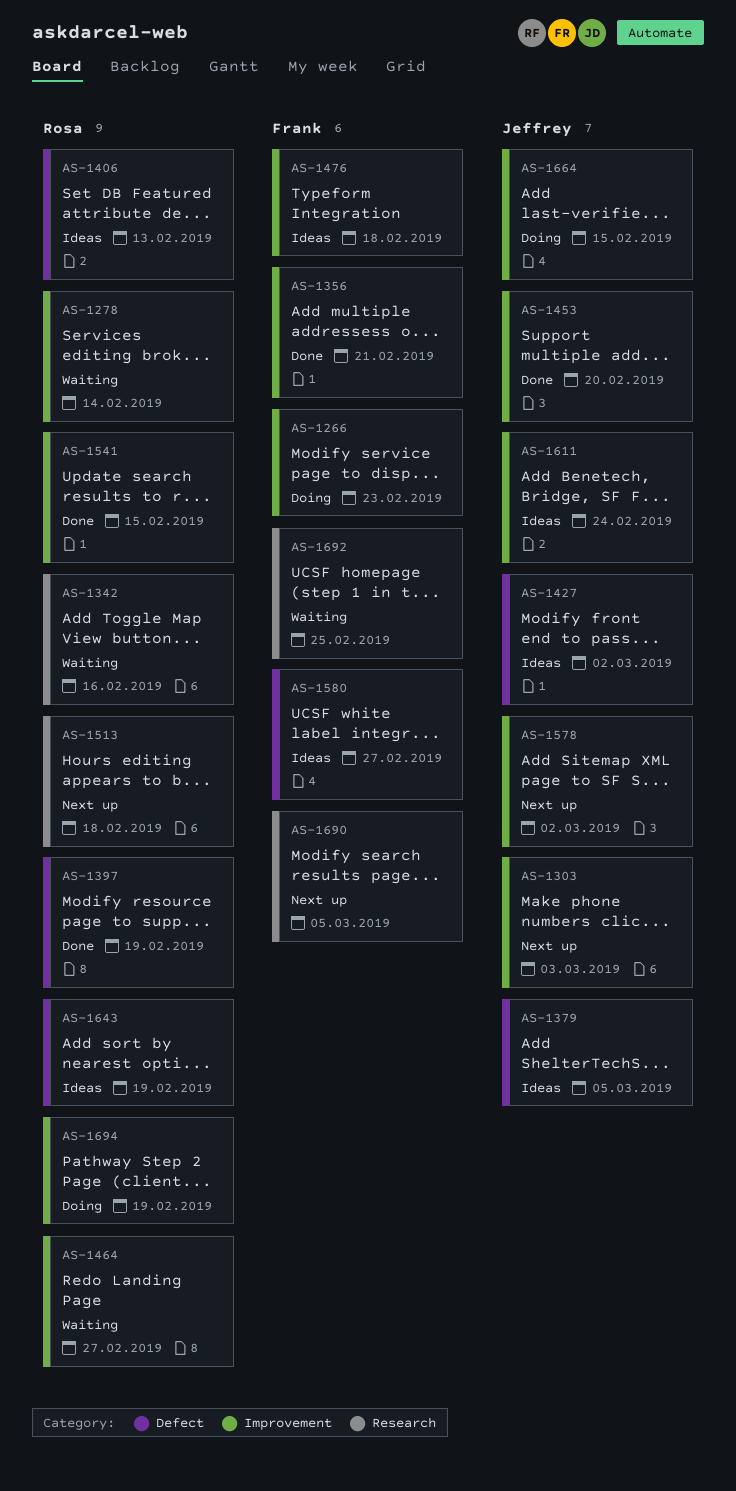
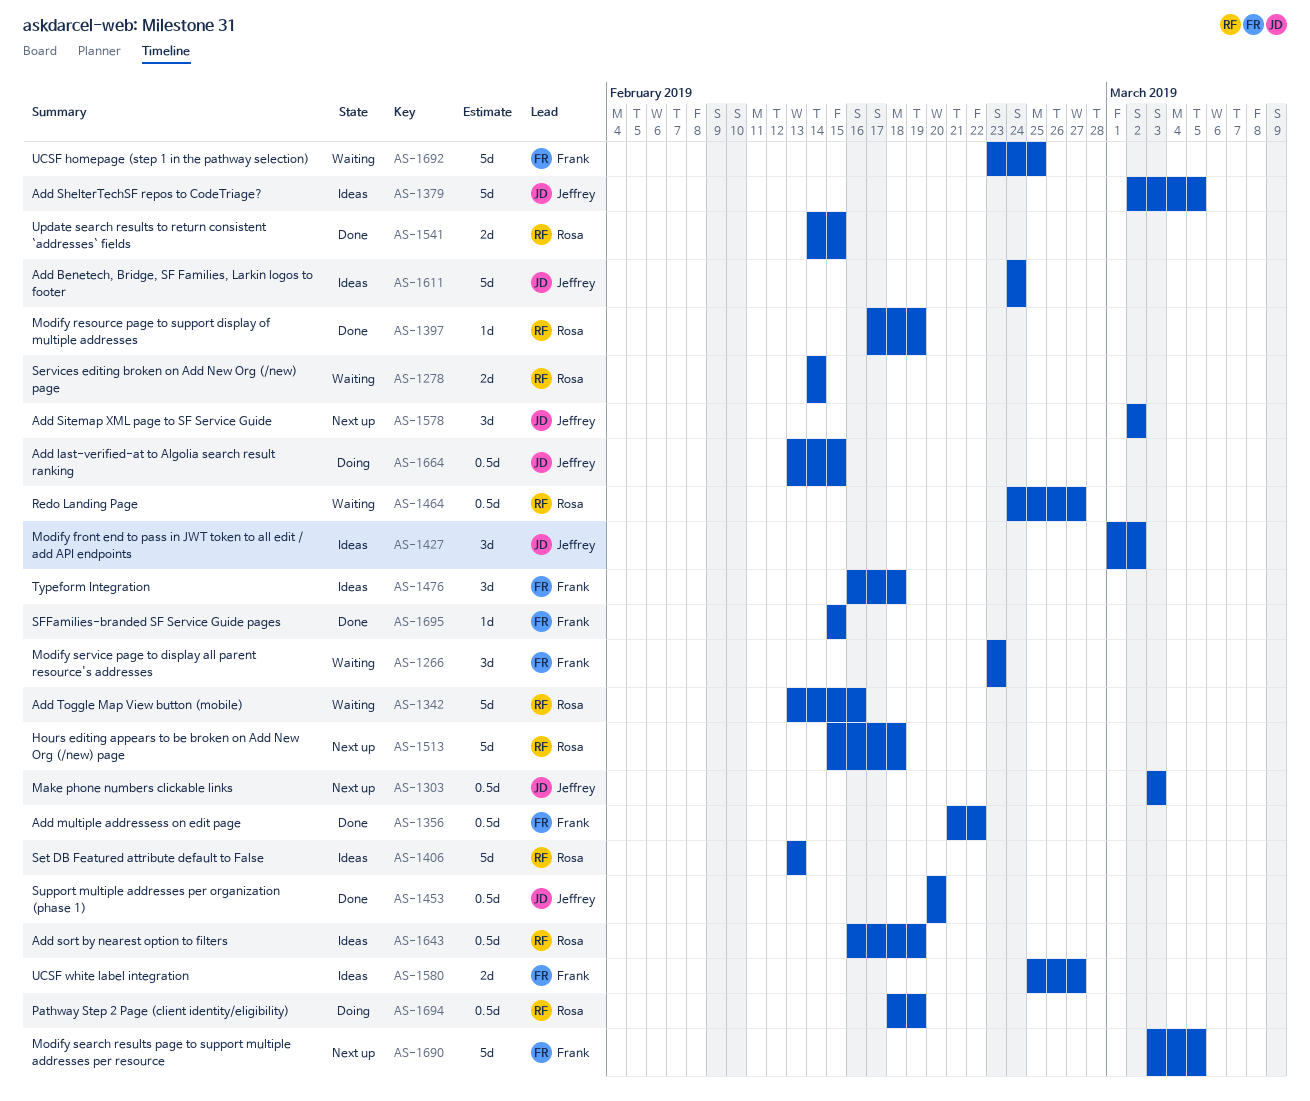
AS-1266, status: Doing -> Waiting
AS-1356, due: Feb 21 -> Feb 22
AS-1695: none -> present

